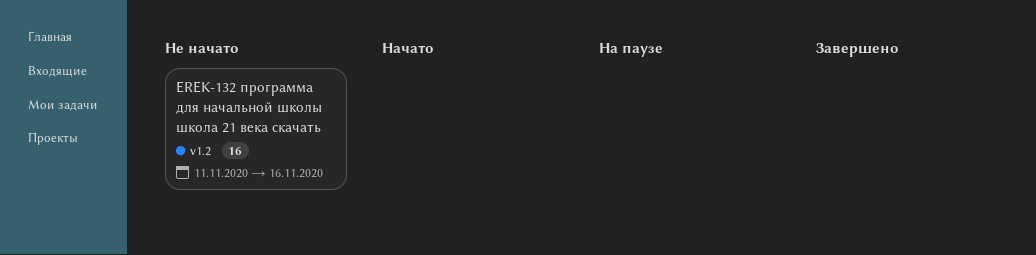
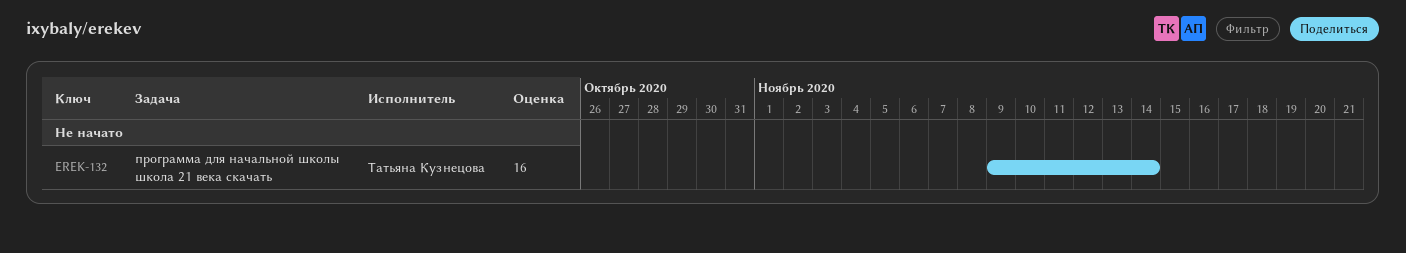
EREK-132, start: Nov 11 -> Nov 9
EREK-132, due: Nov 16 -> Nov 14

